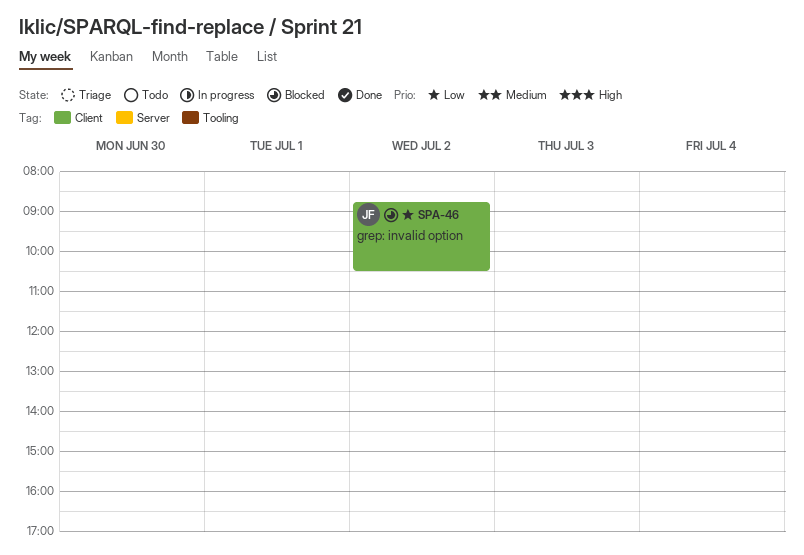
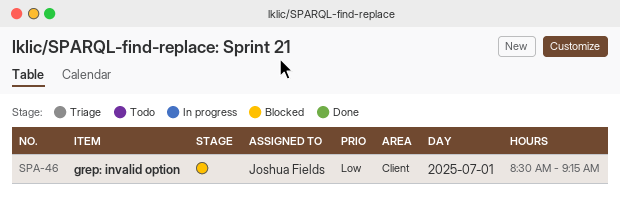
SPA-46, day: Jul 2 -> Jul 1
SPA-46, begins: 08:45 -> 08:30
SPA-46, ends: 10:30 -> 09:15

